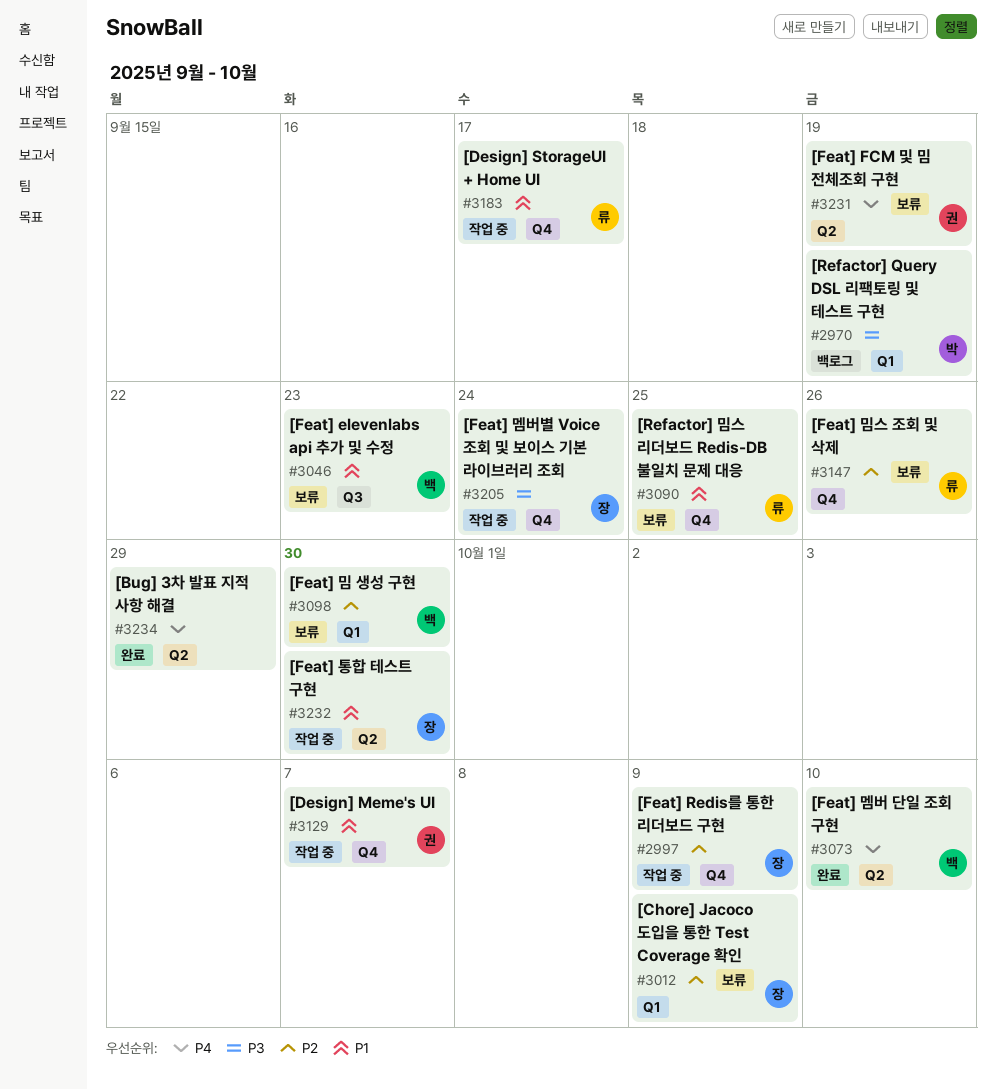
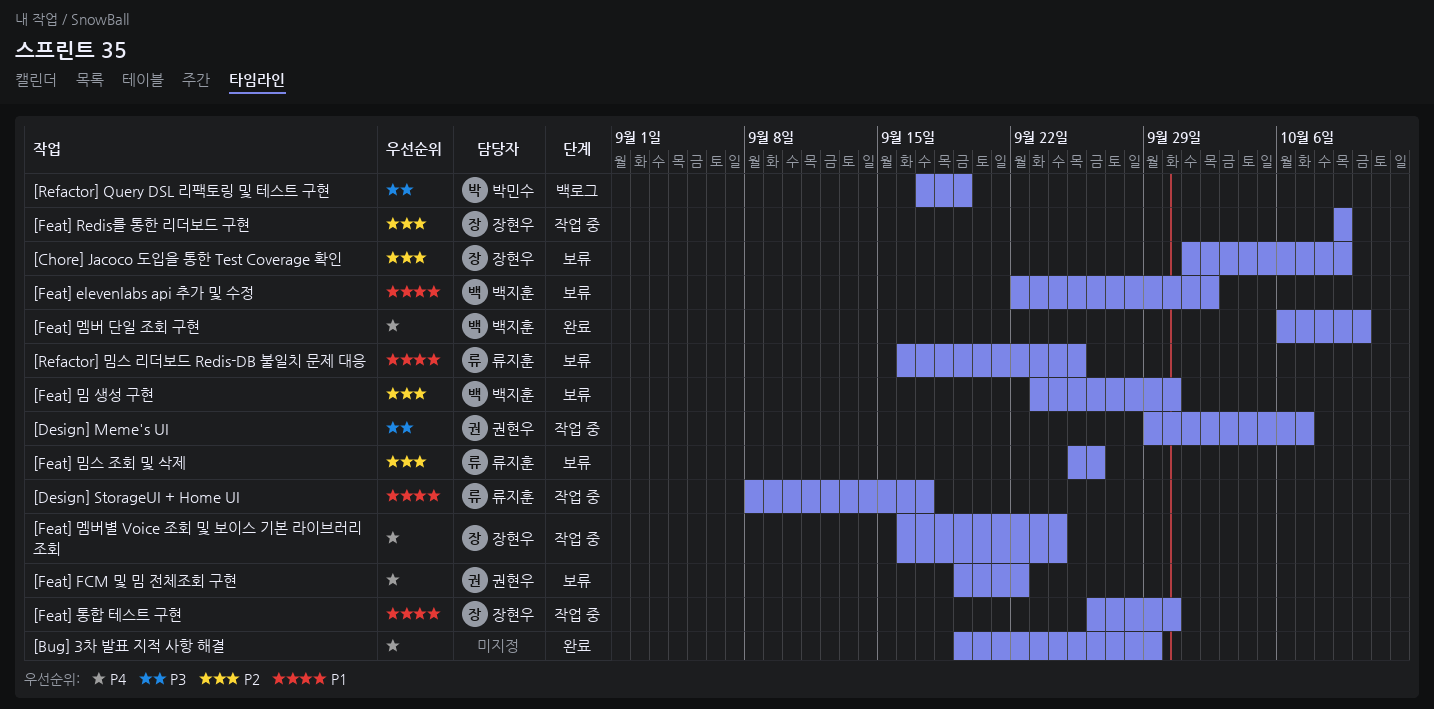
[Design] Meme's UI, priority: P1 -> P3
[Feat] elevenlabs api 추가 및 수정, due: Sep 23 -> Oct 2
[Feat] FCM 및 밈 전체조회 구현, due: Sep 19 -> Sep 22
[Feat] 멤버별 Voice 조회 및 보이스 기본 라이브러리 조회, priority: P3 -> P4

